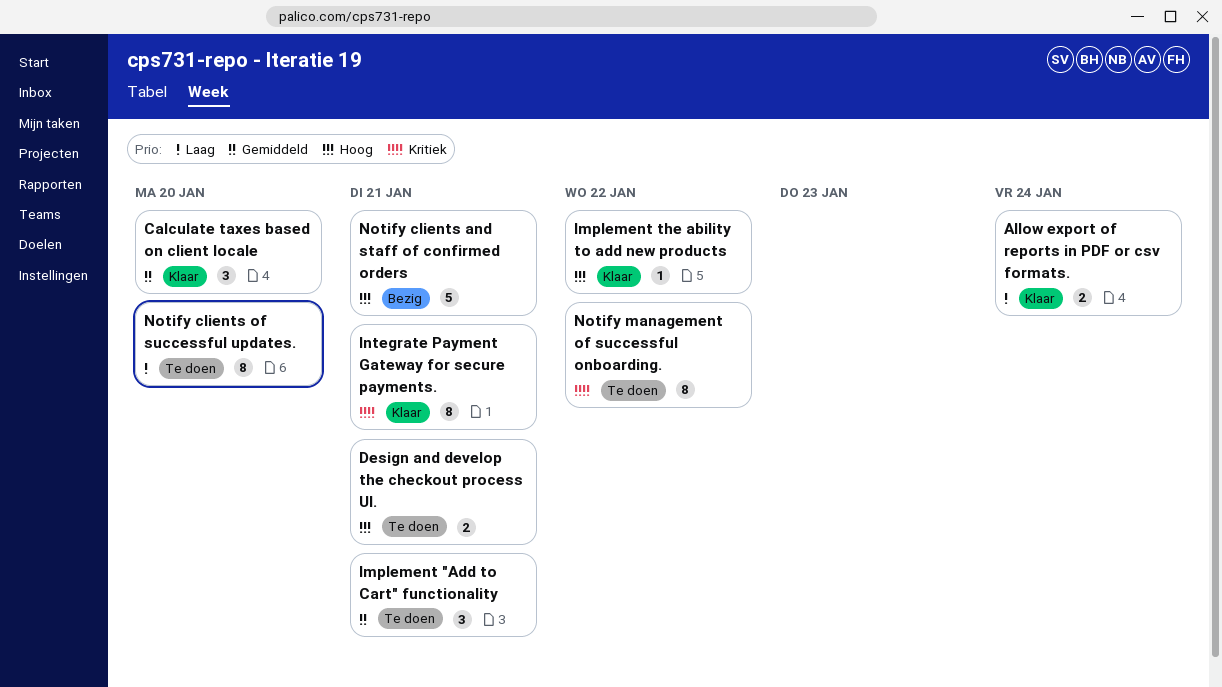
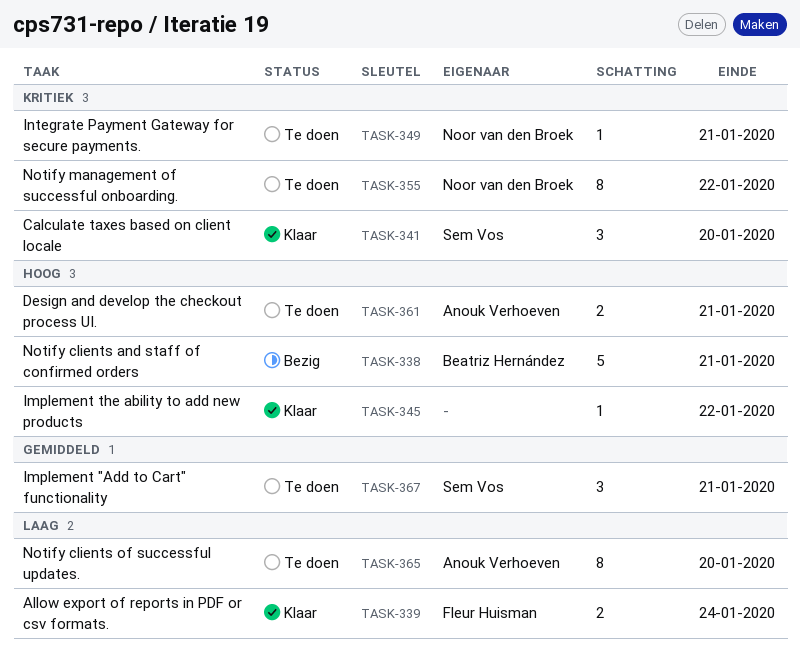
Calculate taxes based on client locale, priority: Gemiddeld -> Kritiek
Integrate Payment Gateway for secure payments., status: Klaar -> Te doen
Integrate Payment Gateway for secure payments., estimate: 8 -> 1

